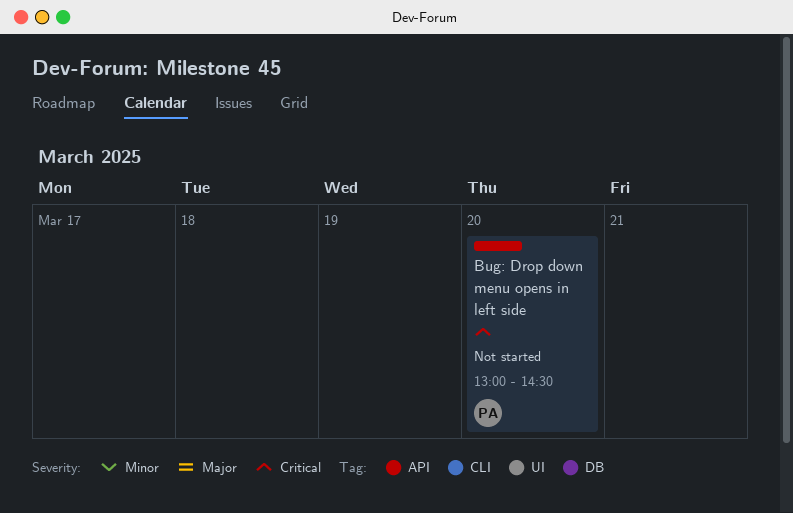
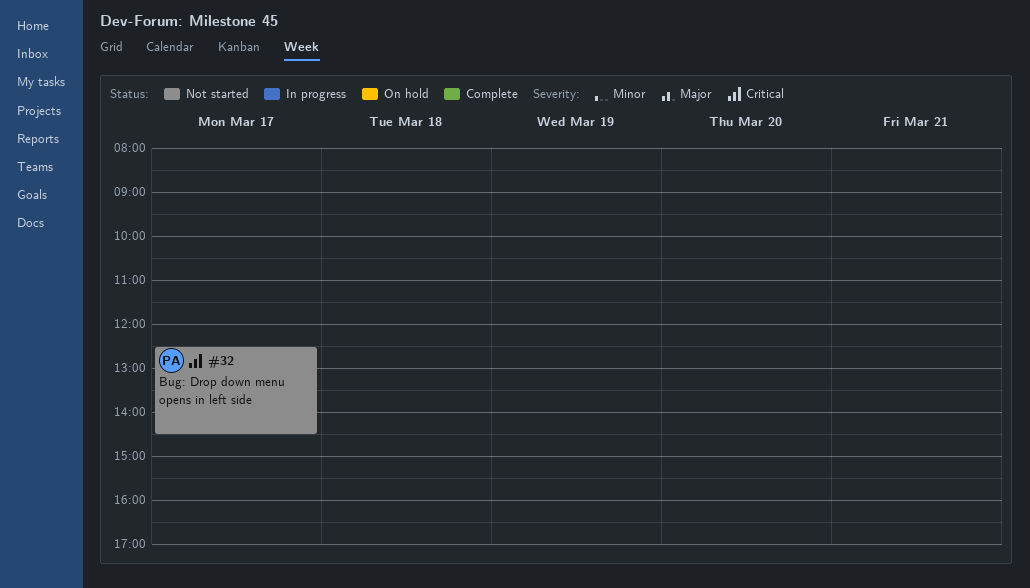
Bug: Drop down menu opens in left side, day: Mar 20 -> Mar 17
Bug: Drop down menu opens in left side, begins: 13:00 -> 12:30

